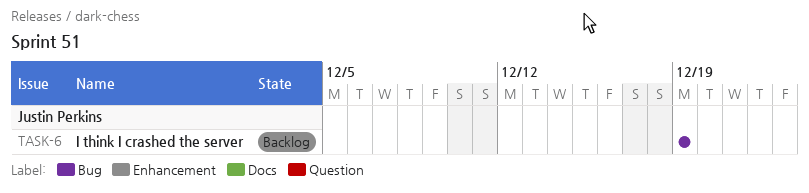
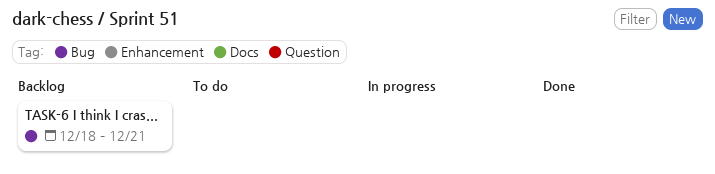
TASK-6, start: Dec 19 -> Dec 18
TASK-6, due: Dec 19 -> Dec 21

